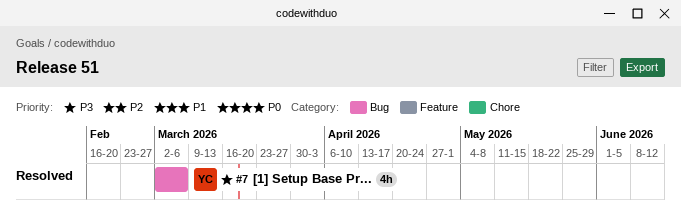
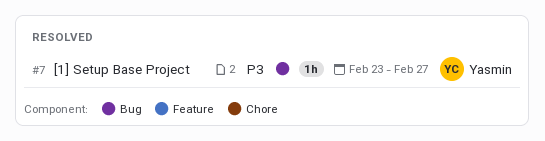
#7, estimate: 4h -> 1h
#7, start: Mar 2 -> Feb 23
#7, due: Mar 6 -> Feb 27

